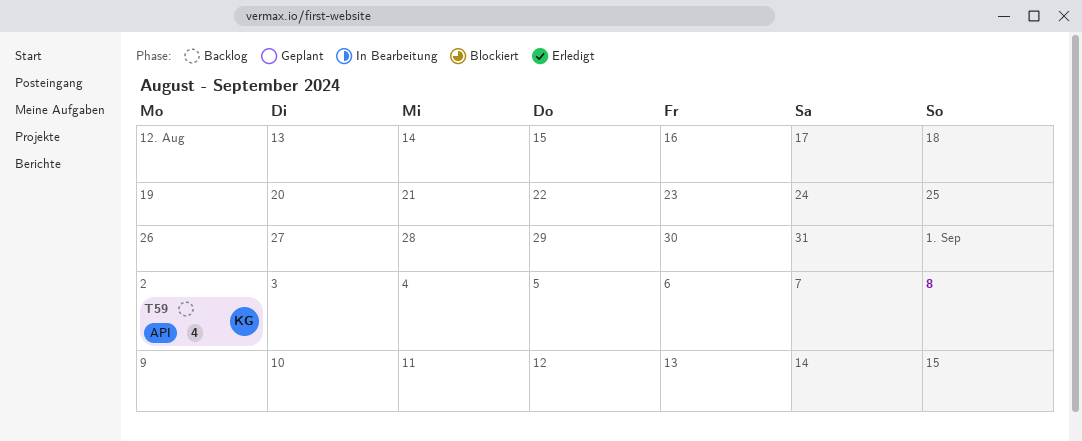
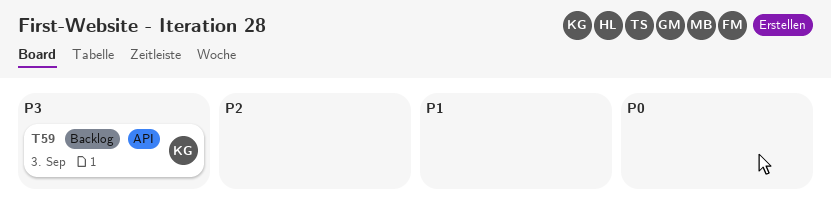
T59, due: Sep 2 -> Sep 3

